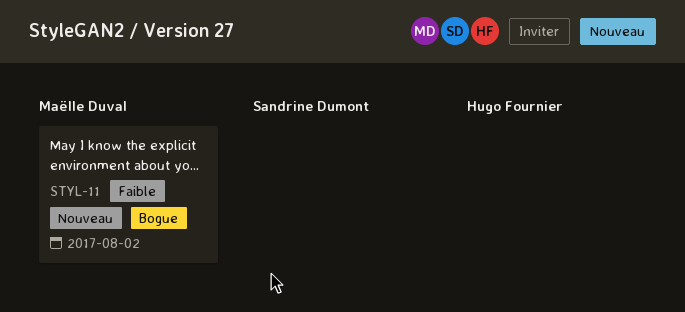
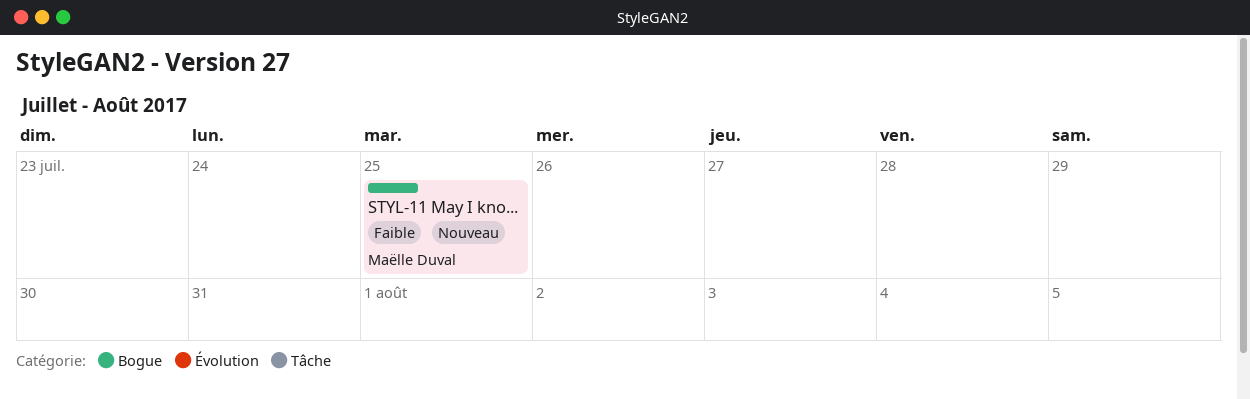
STYL-11, due: Aug 2 -> Jul 25

